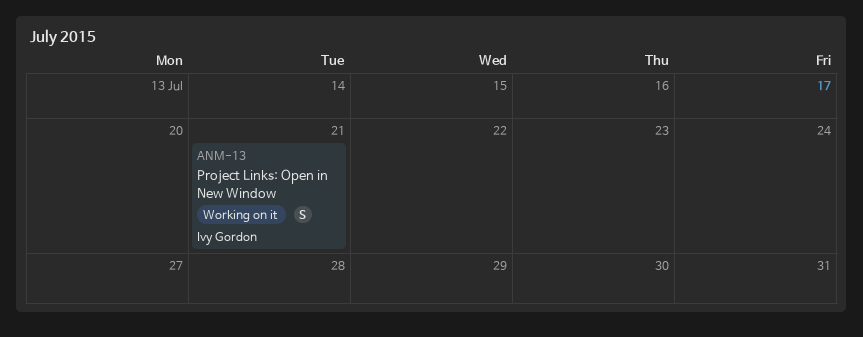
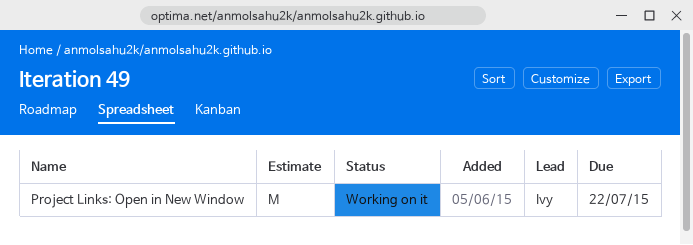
Project Links: Open in New Window, estimate: S -> M
Project Links: Open in New Window, due: Jul 21 -> Jul 22

